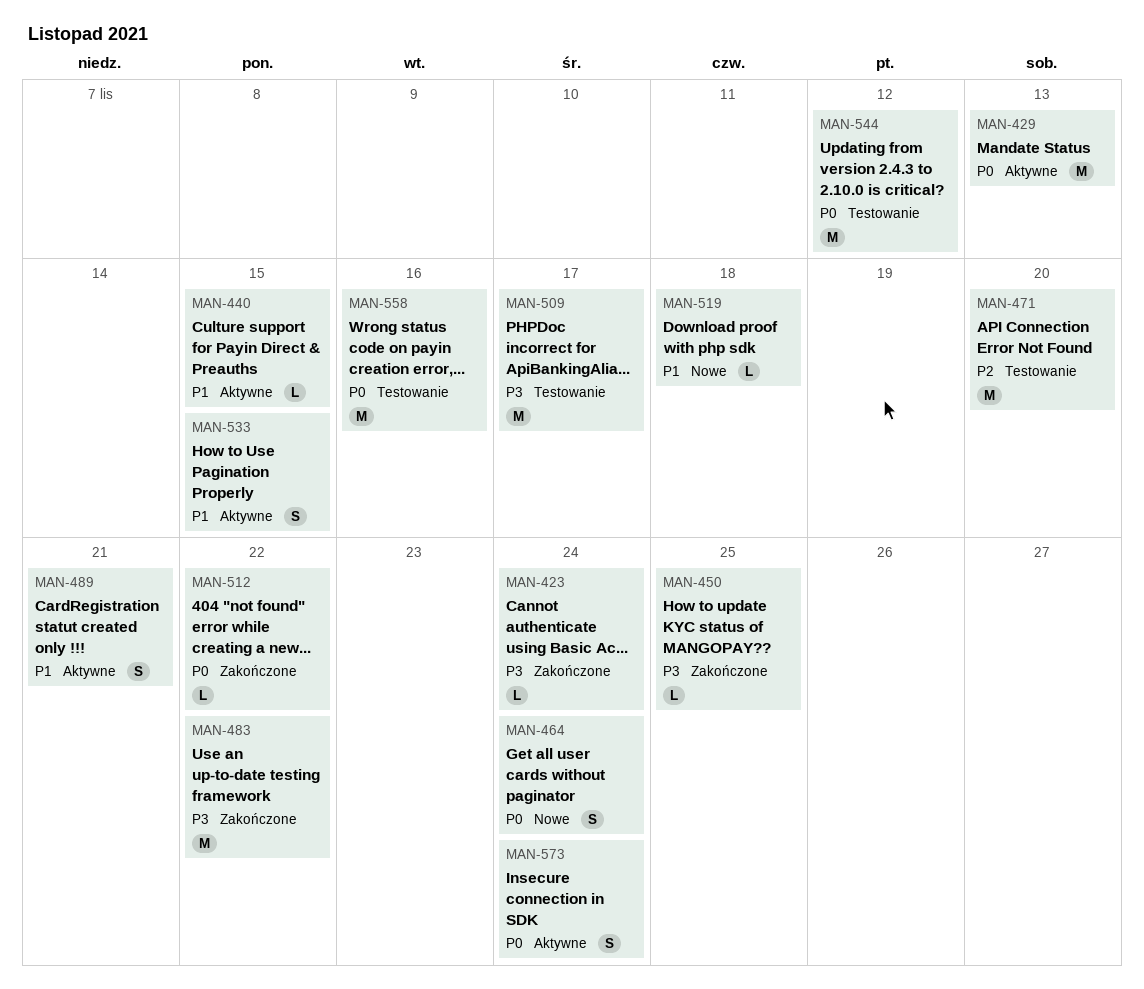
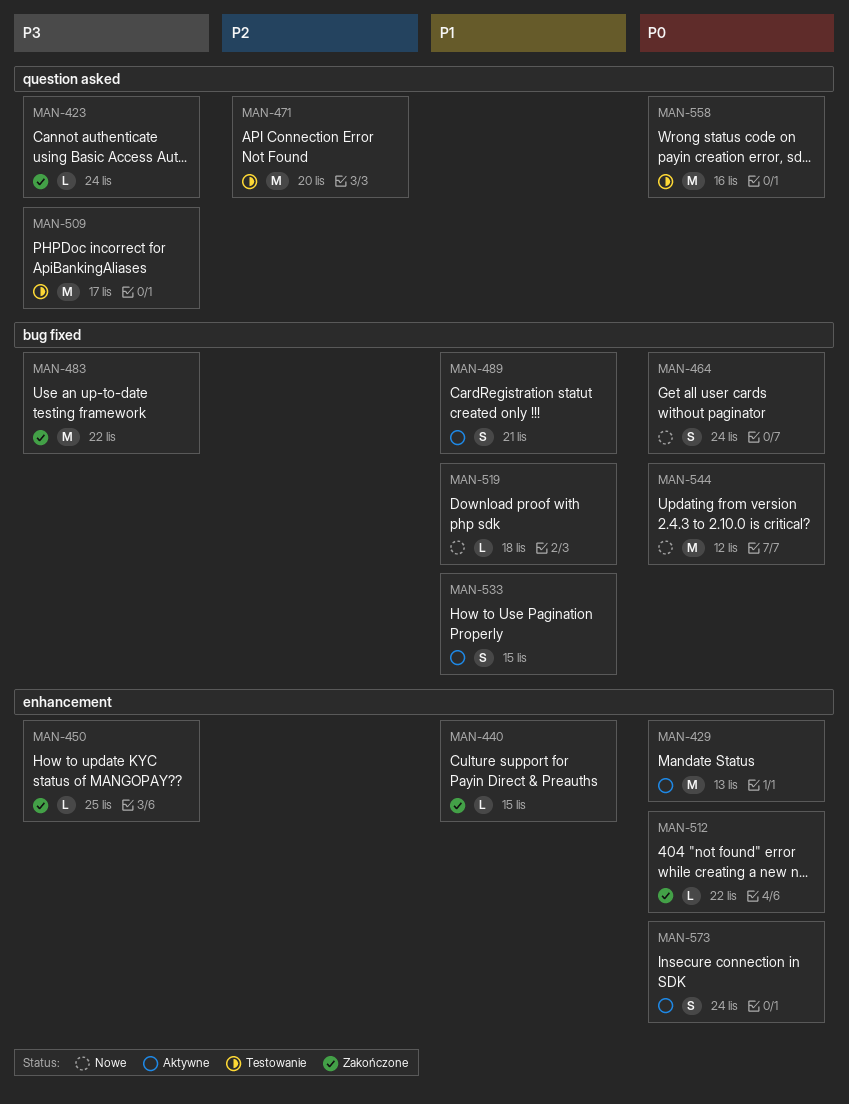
MAN-440, status: Aktywne -> Zakończone
MAN-544, status: Testowanie -> Nowe

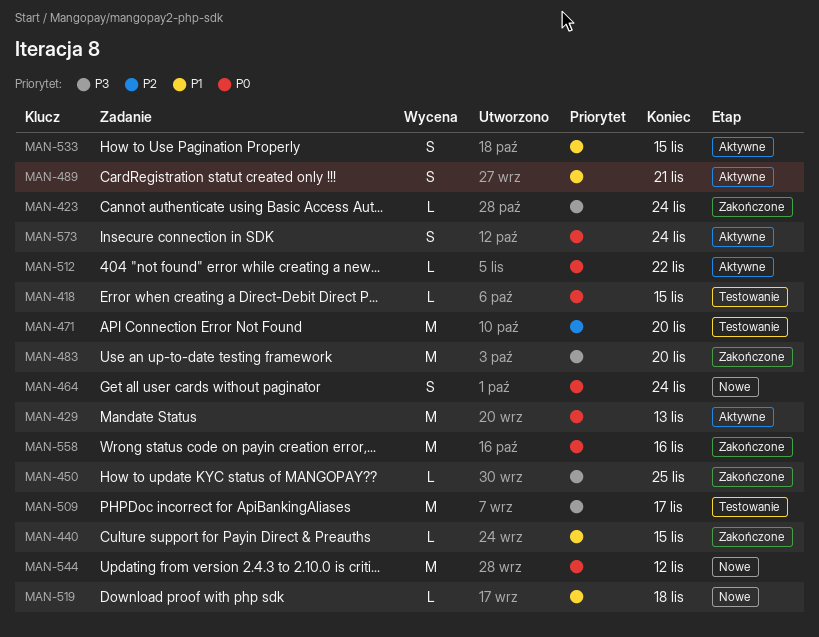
MAN-418: none -> present
MAN-483, due: Nov 22 -> Nov 20
MAN-512, status: Zakończone -> Aktywne
MAN-558, status: Testowanie -> Zakończone

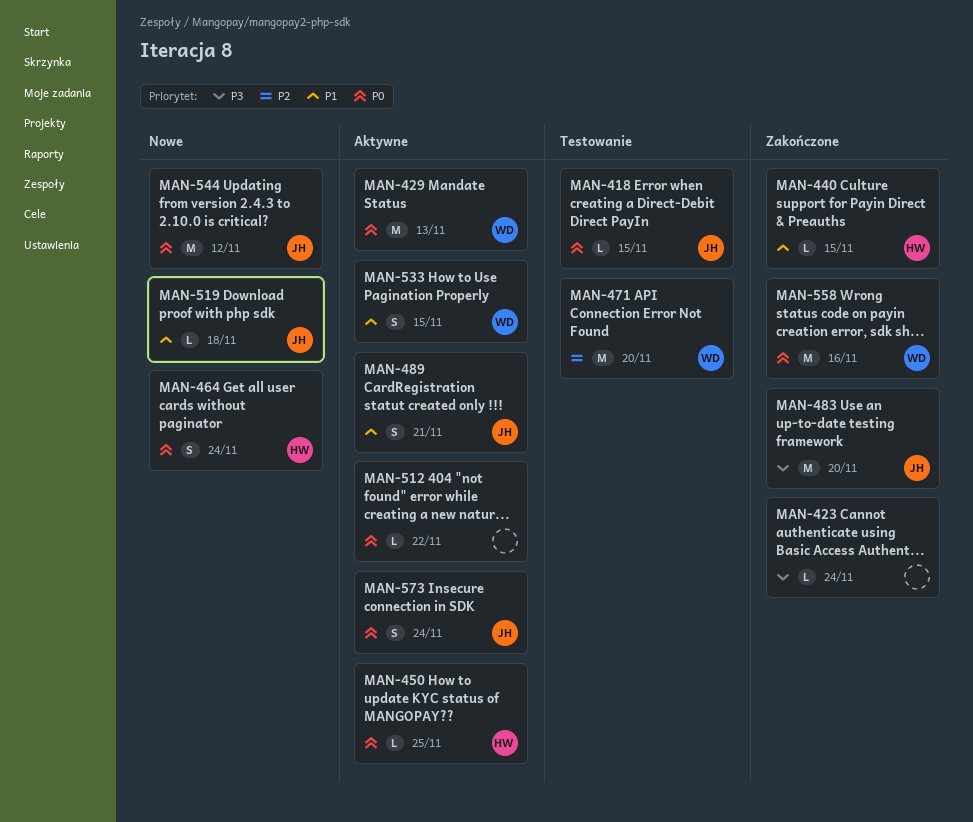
MAN-450, status: Zakończone -> Aktywne
MAN-450, priority: P3 -> P0
MAN-509: present -> none

